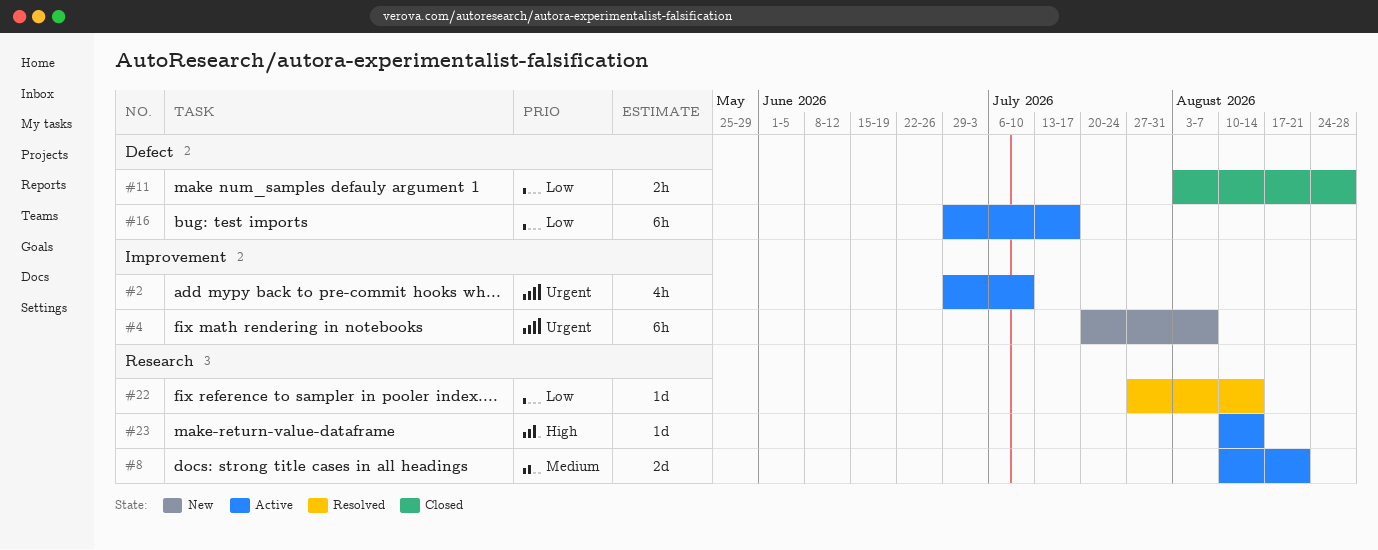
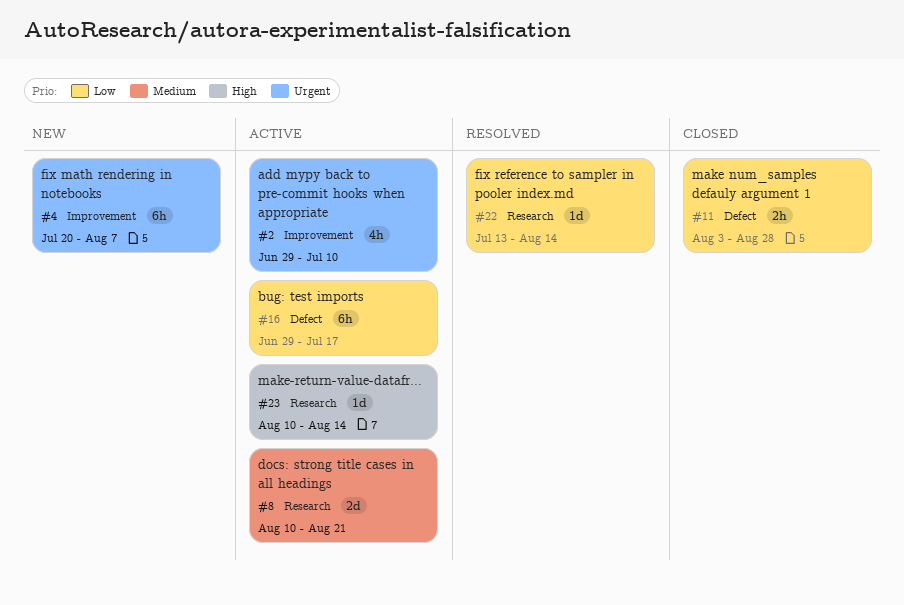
#22, start: Jul 27 -> Jul 13

